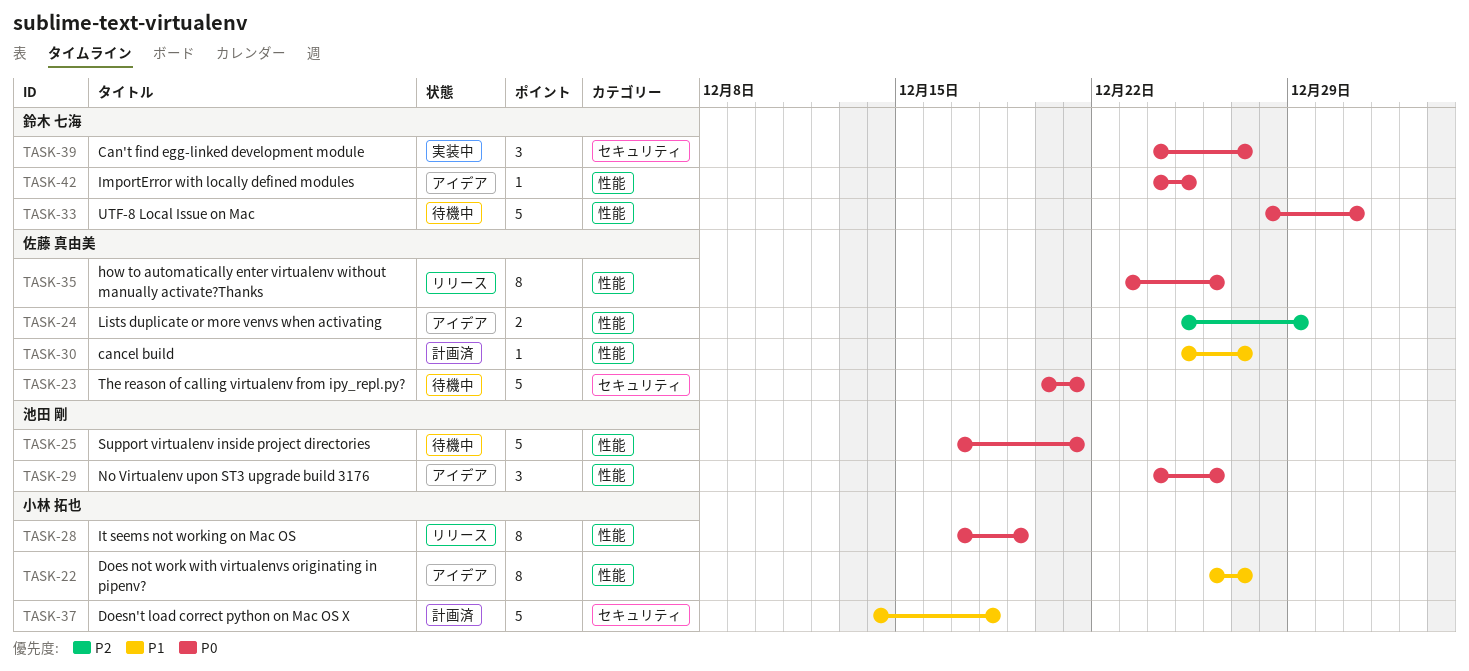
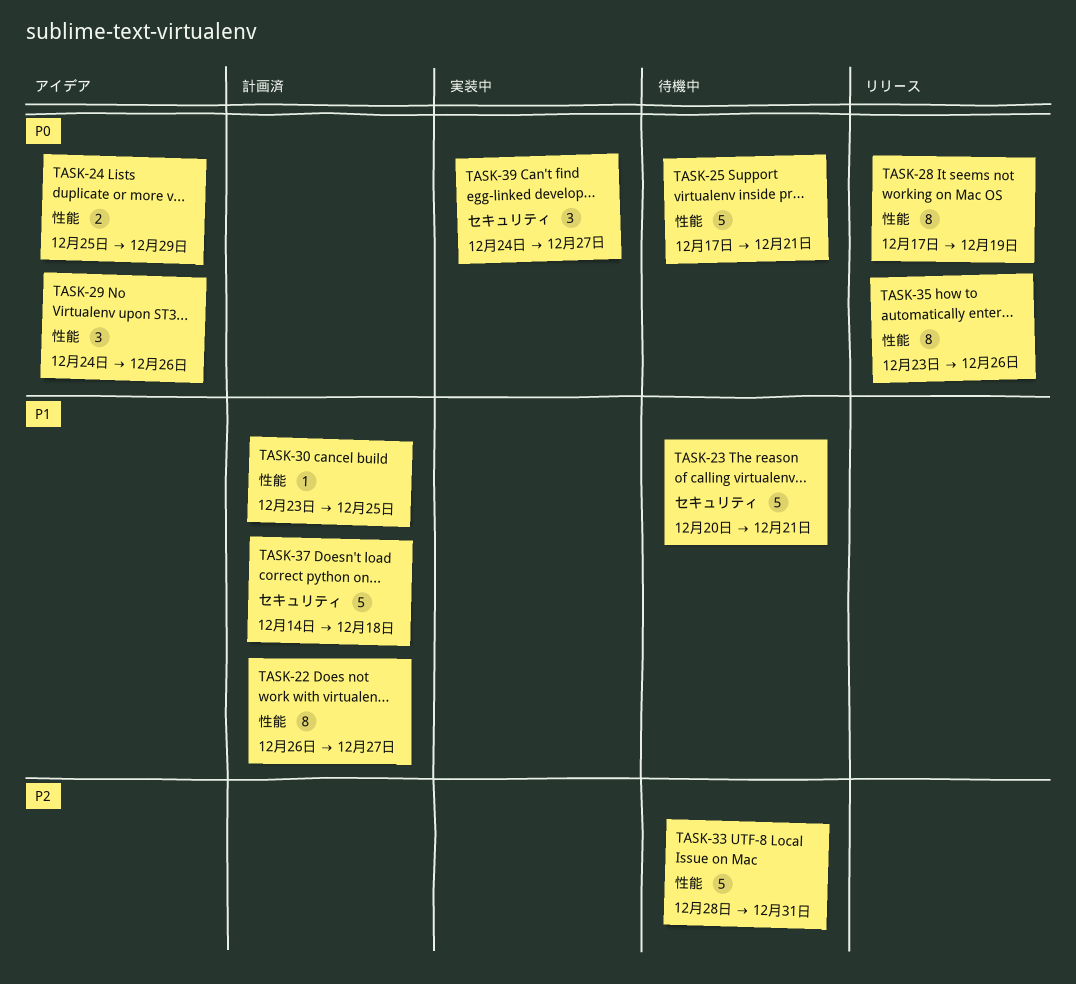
TASK-22, status: アイデア -> 計画済
TASK-23, priority: P0 -> P1
TASK-24, priority: P2 -> P0
TASK-30, start: Dec 25 -> Dec 23
TASK-30, due: Dec 27 -> Dec 25
TASK-33, priority: P0 -> P2
TASK-42: present -> none

